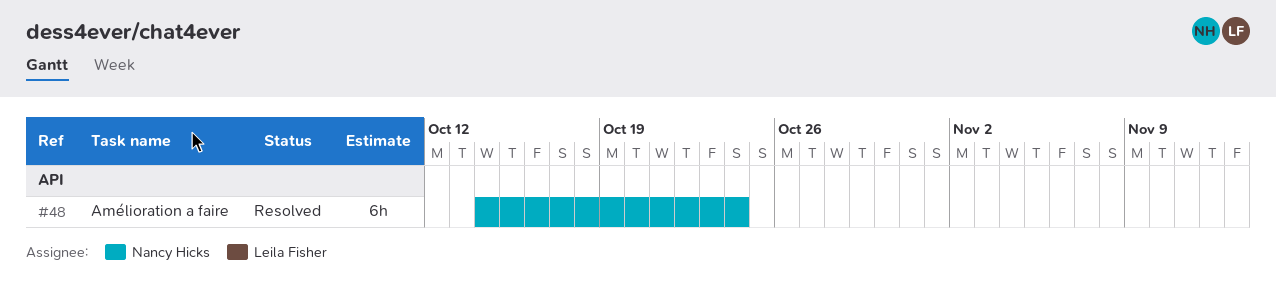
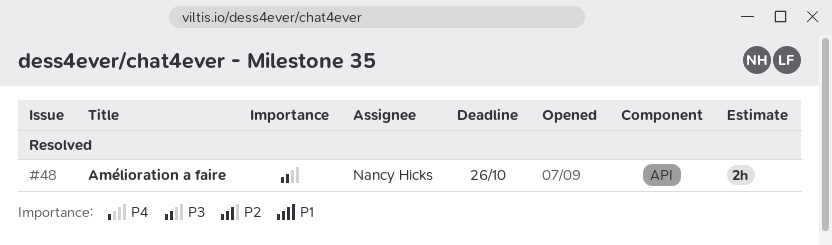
#48, estimate: 6h -> 2h
#48, due: Oct 24 -> Oct 26

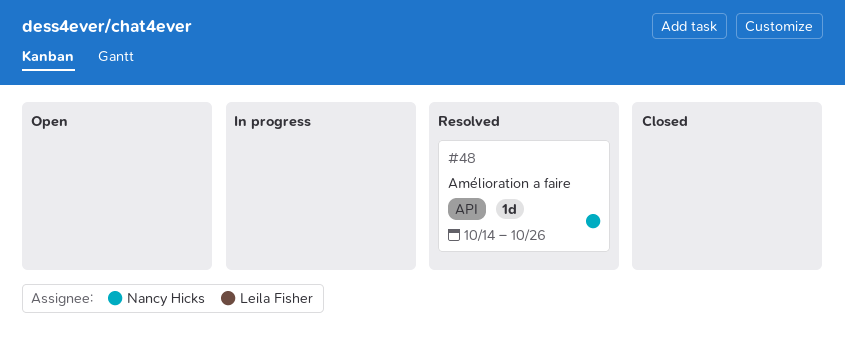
#48, estimate: 2h -> 1d

